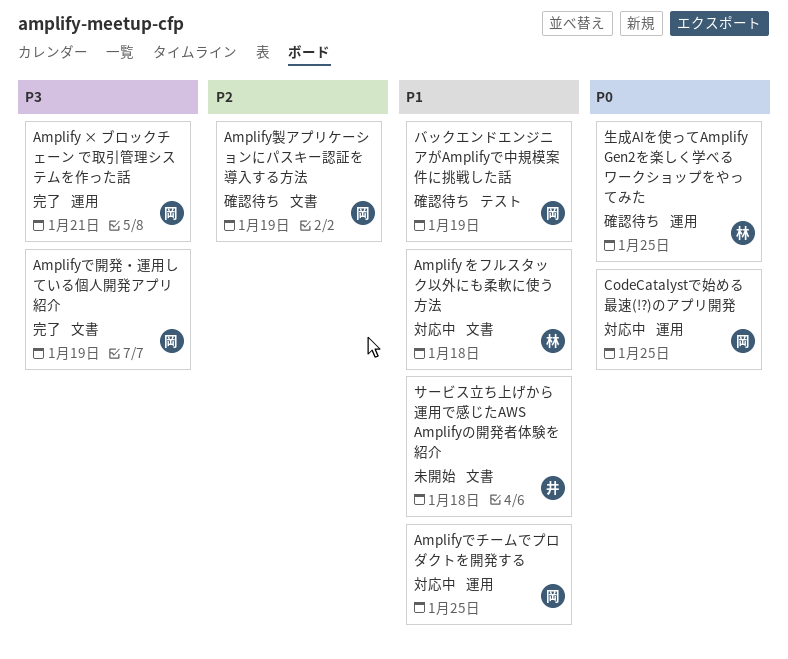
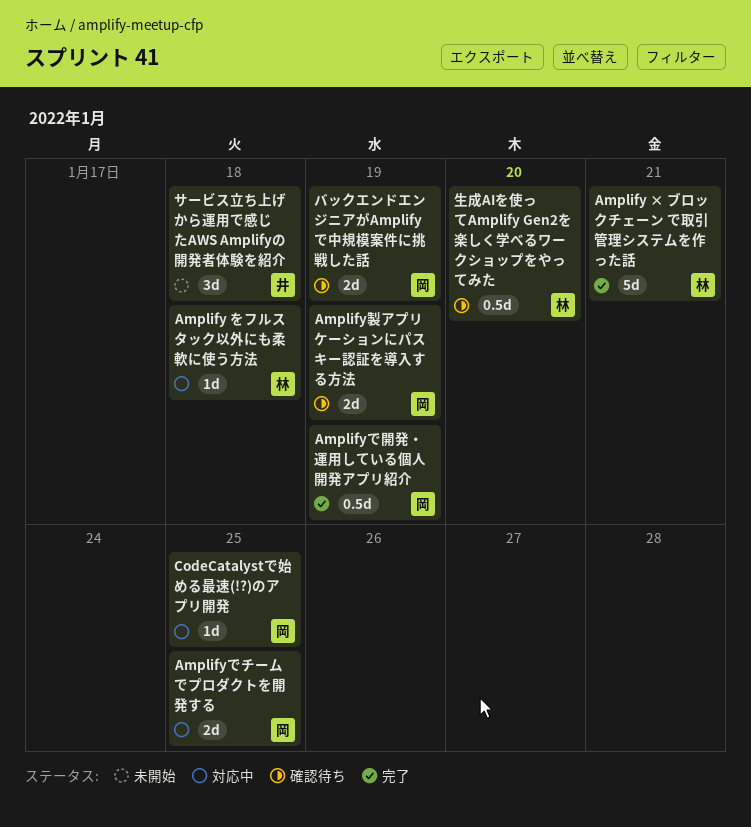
Amplify × ブロックチェーン で取引管理システムを作った話, owner: 岡 -> 林
生成AIを使ってAmplify Gen2を楽しく学べるワークショップをやってみた, due: Jan 25 -> Jan 20

